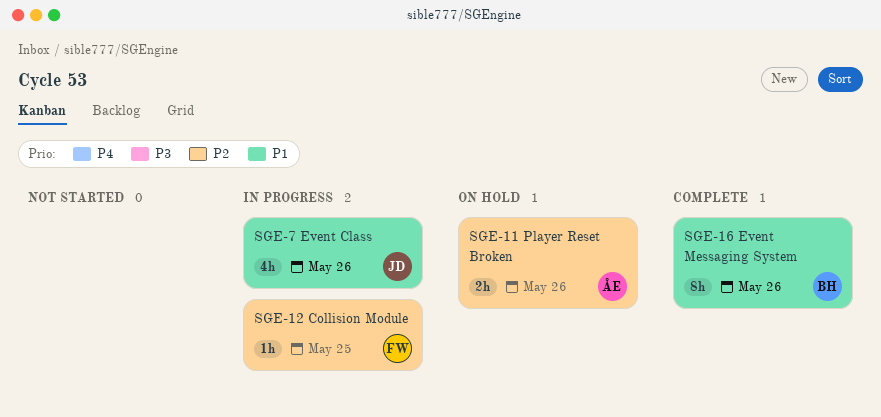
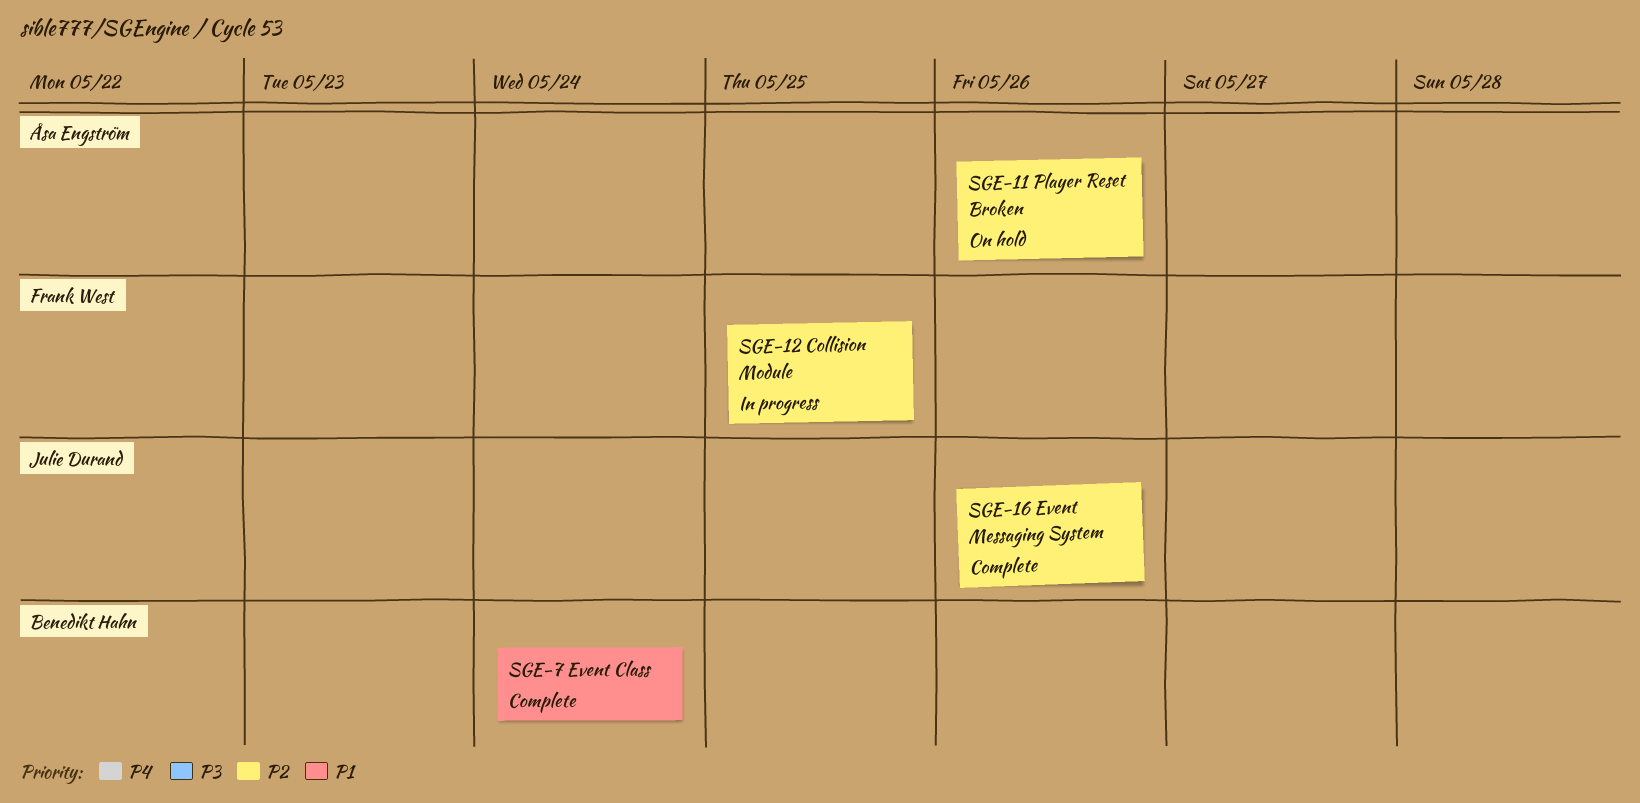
SGE-7, status: In progress -> Complete
SGE-7, owner: Julie Durand -> Benedikt Hahn
SGE-7, due: May 26 -> May 24
SGE-16, owner: Benedikt Hahn -> Julie Durand
SGE-16, priority: P1 -> P2

